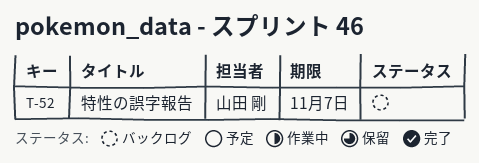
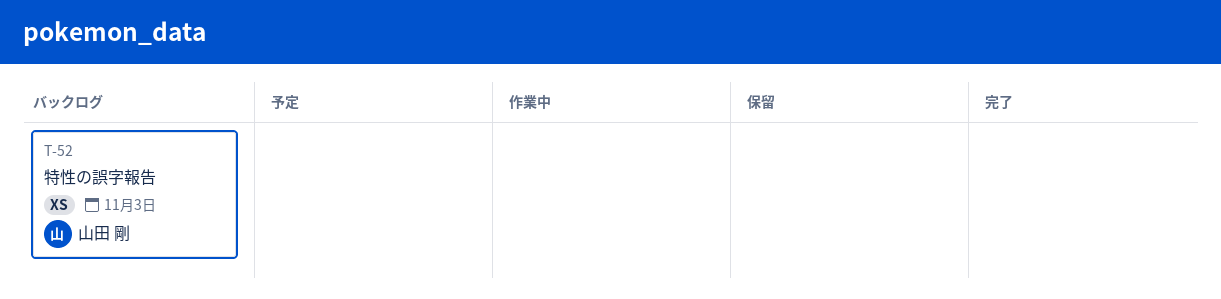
T-52, due: Nov 7 -> Nov 3

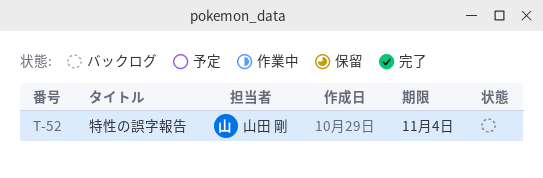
T-52, due: Nov 3 -> Nov 4

